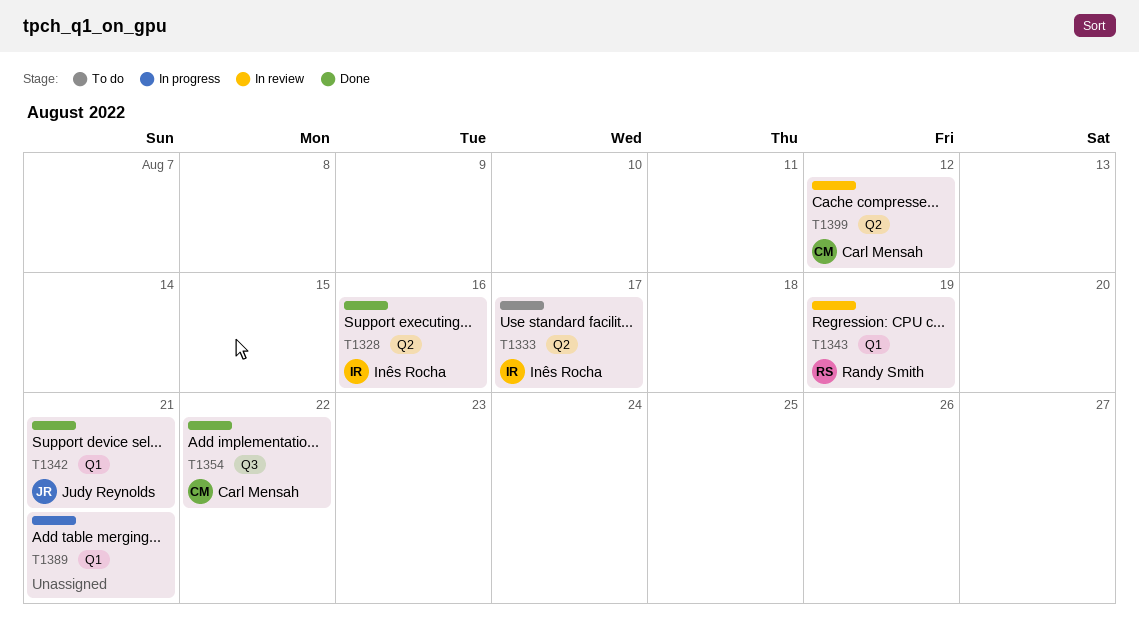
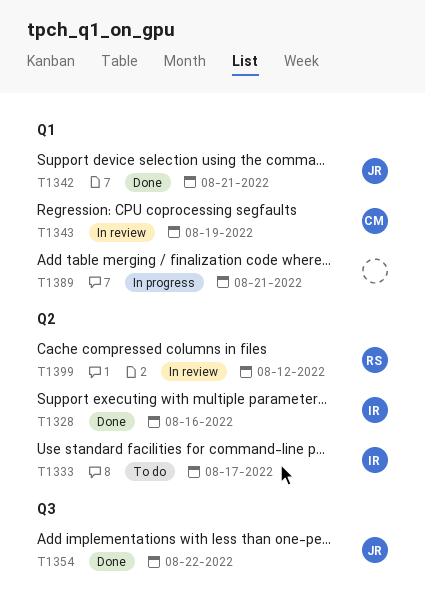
T1343, owner: Randy Smith -> Carl Mensah
T1354, owner: Carl Mensah -> Judy Reynolds
T1399, owner: Carl Mensah -> Randy Smith

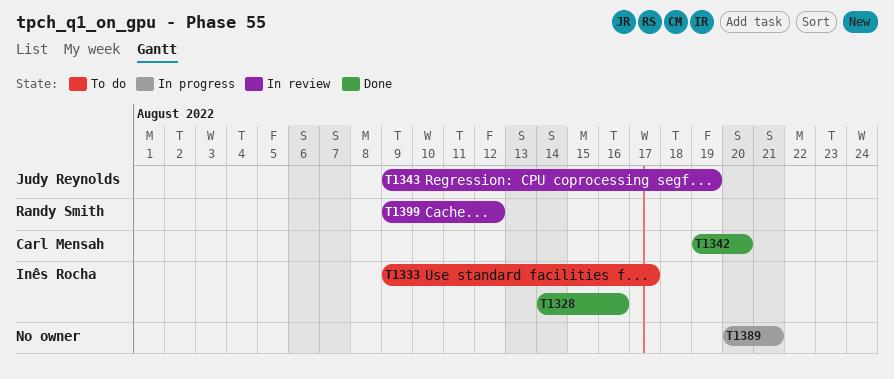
T1342, owner: Judy Reynolds -> Carl Mensah
T1342, due: Aug 21 -> Aug 20
T1343, owner: Carl Mensah -> Judy Reynolds
T1354: present -> none

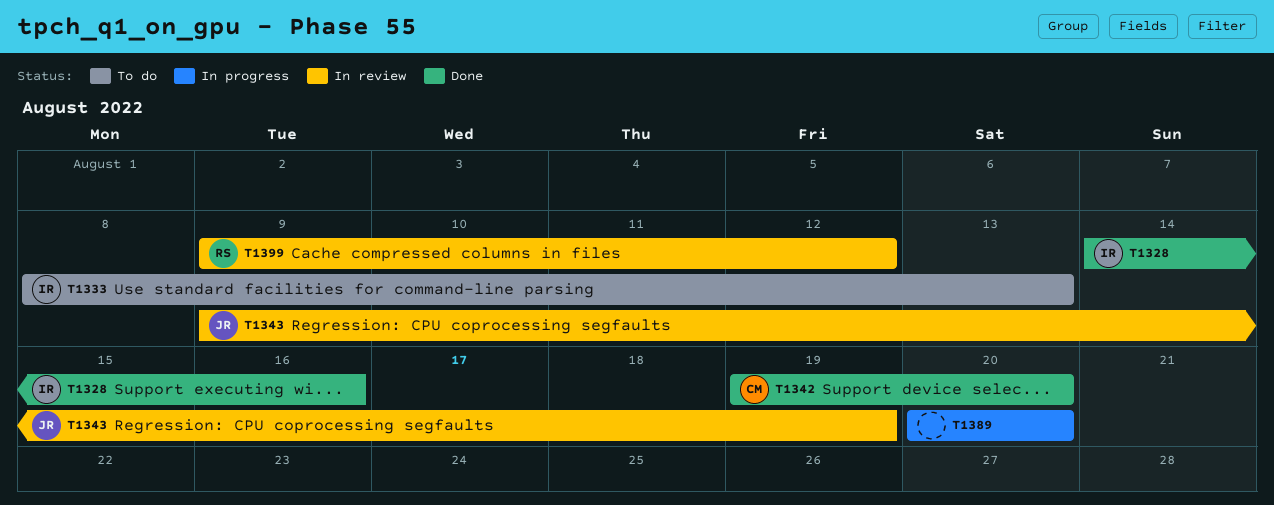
T1333, start: Aug 9 -> Aug 8
T1333, due: Aug 17 -> Aug 13
T1389, due: Aug 21 -> Aug 20

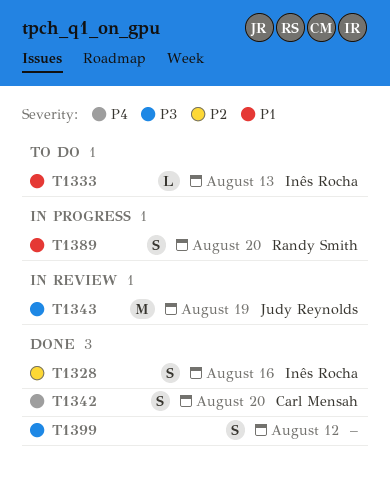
T1389, owner: none -> Randy Smith
T1399, status: In review -> Done
T1399, owner: Randy Smith -> none

